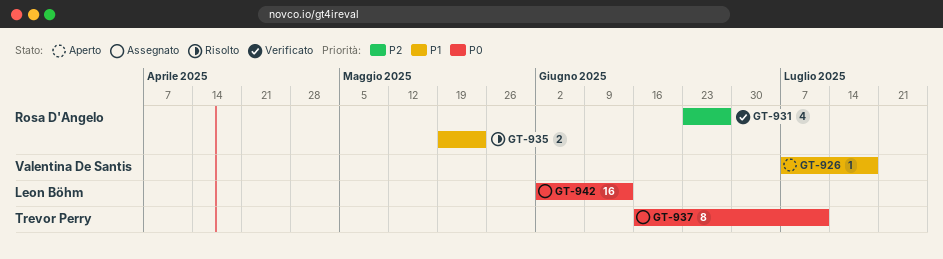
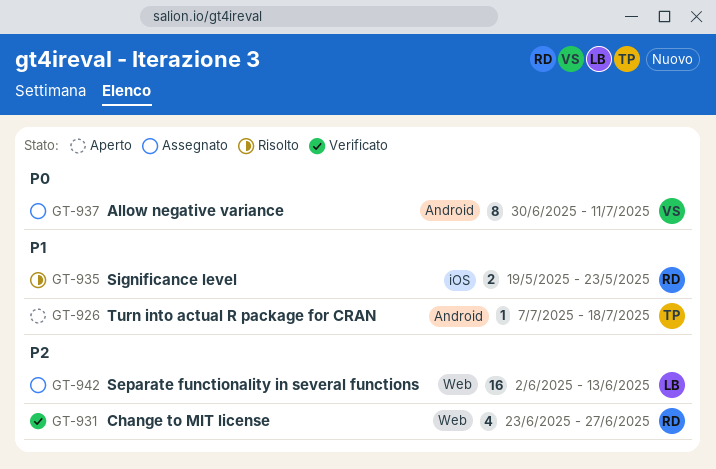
GT-926, owner: Valentina De Santis -> Trevor Perry
GT-937, owner: Trevor Perry -> Valentina De Santis
GT-937, start: Jun 16 -> Jun 30
GT-942, priority: P0 -> P2

